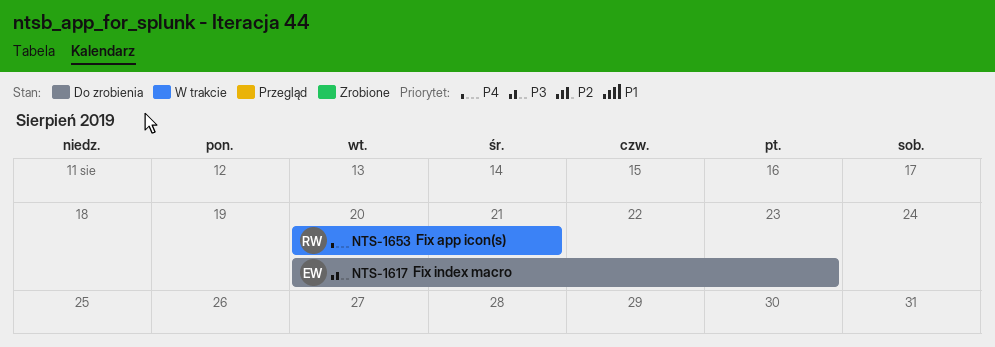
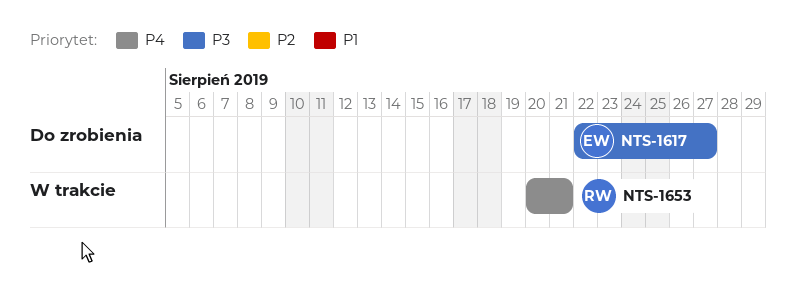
NTS-1617, start: Aug 20 -> Aug 22
NTS-1617, due: Aug 23 -> Aug 27

